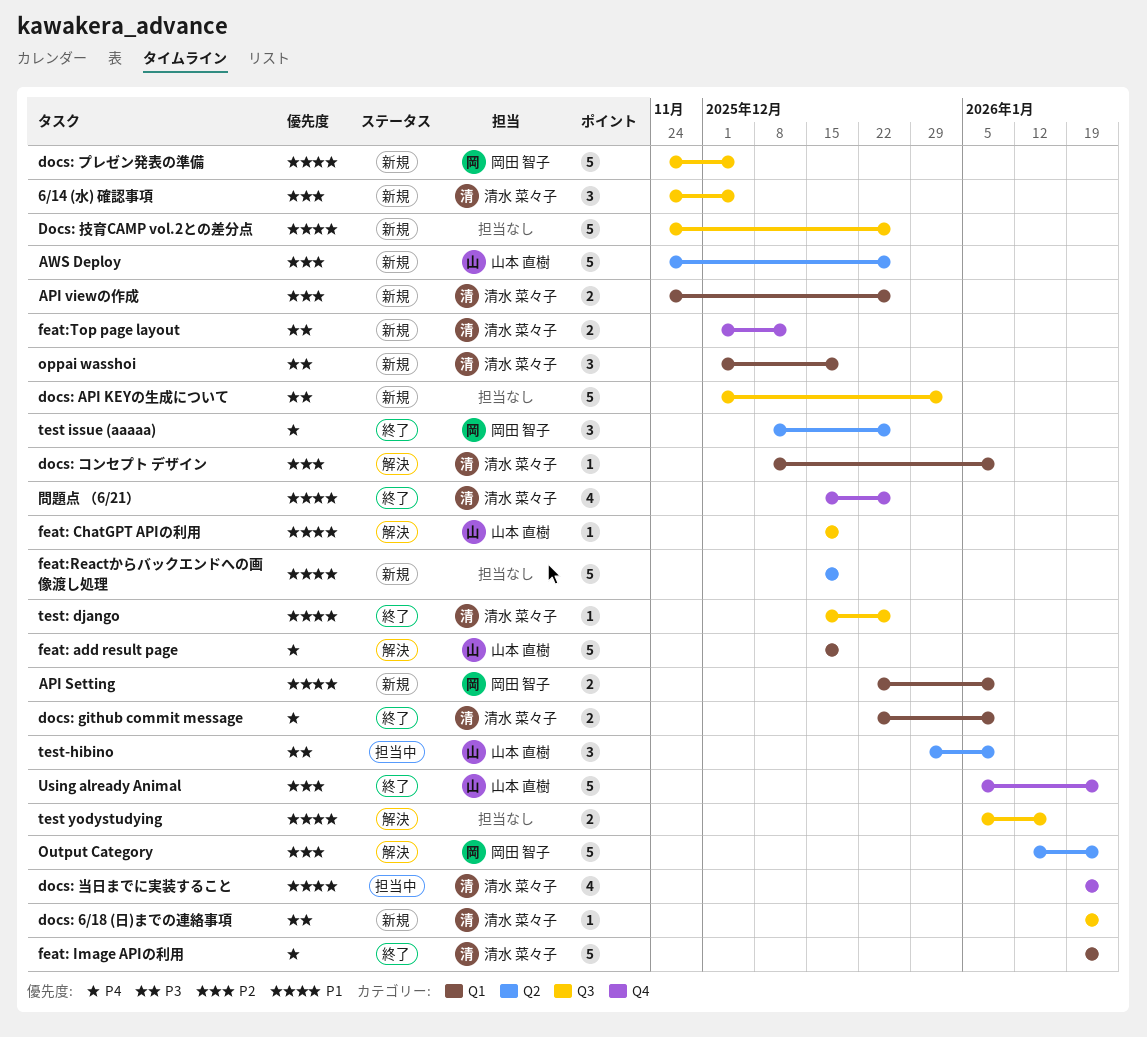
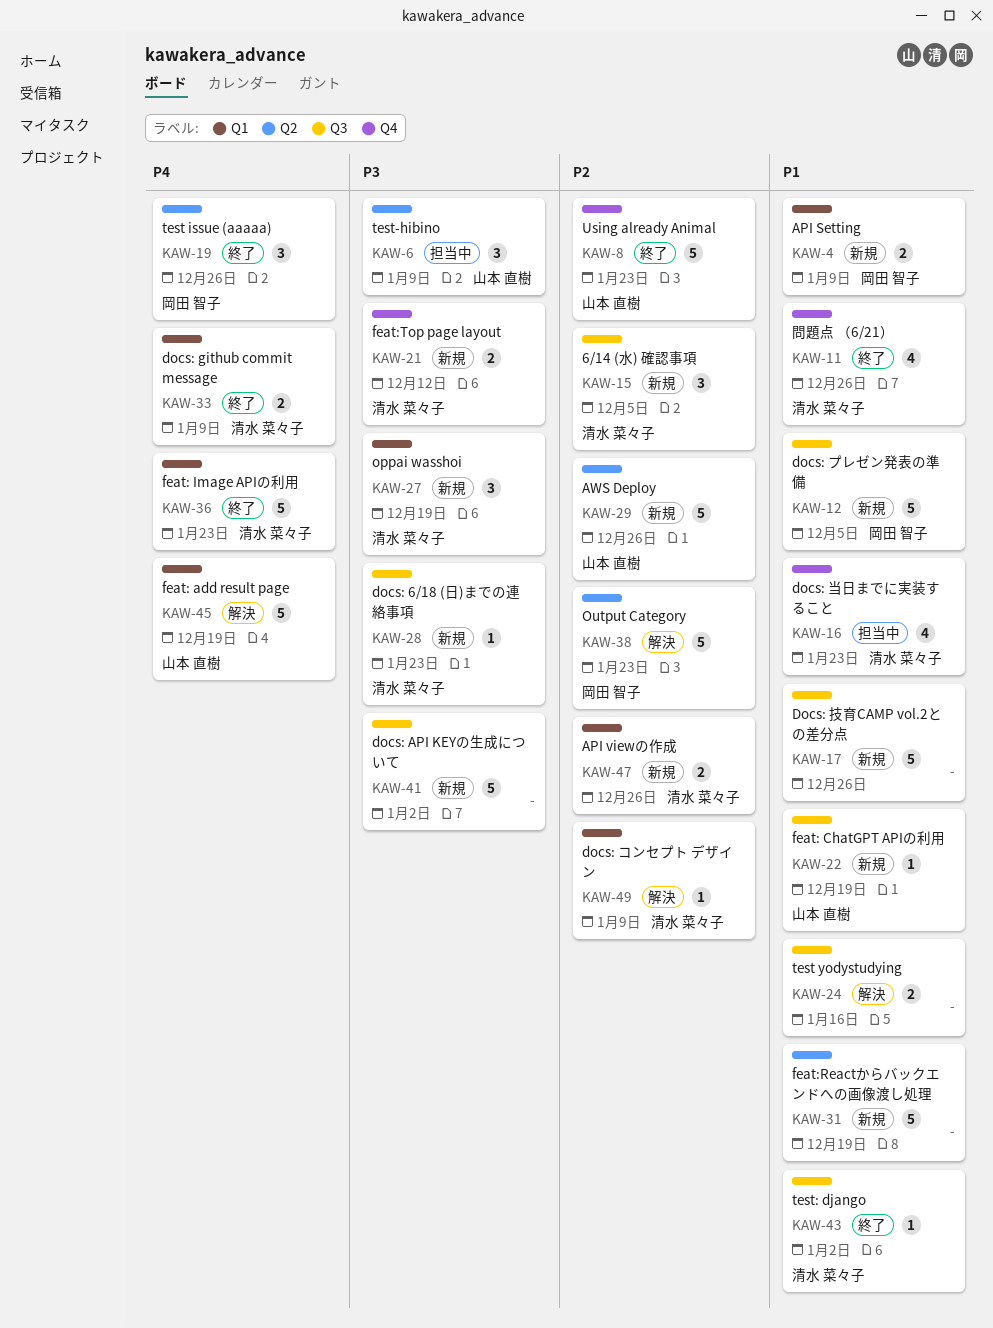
feat: ChatGPT APIの利用, status: 解決 -> 新規
test: django, due: Dec 26 -> Jan 2

